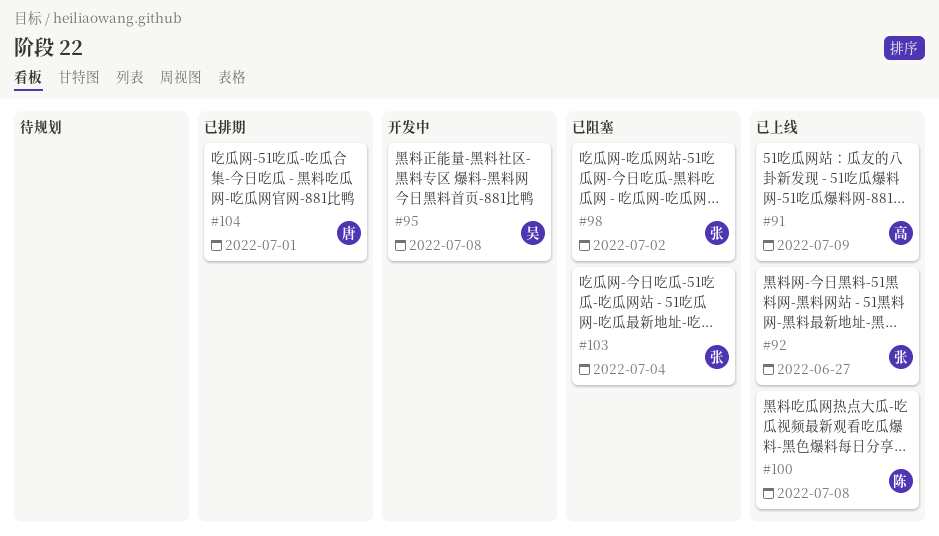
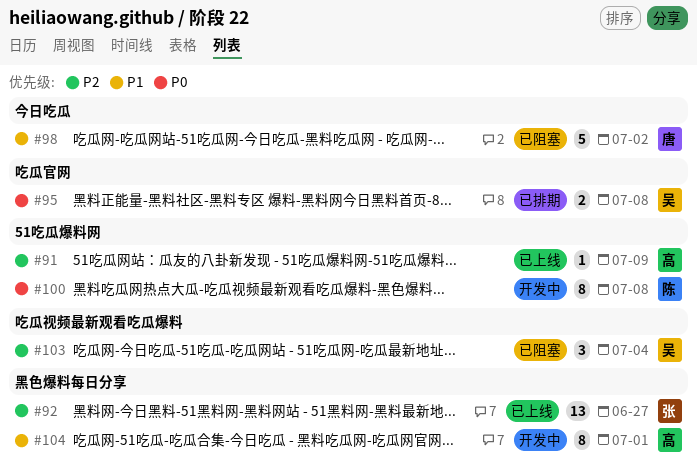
#95, status: 开发中 -> 已排期
#98, owner: 张 -> 唐
#100, status: 已上线 -> 开发中
#103, owner: 张 -> 吴
#104, status: 已排期 -> 开发中
#104, owner: 唐 -> 高

